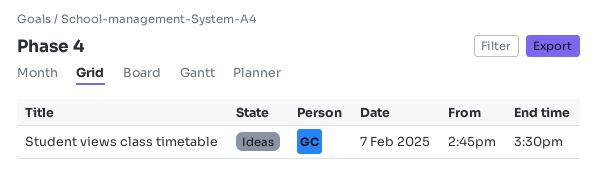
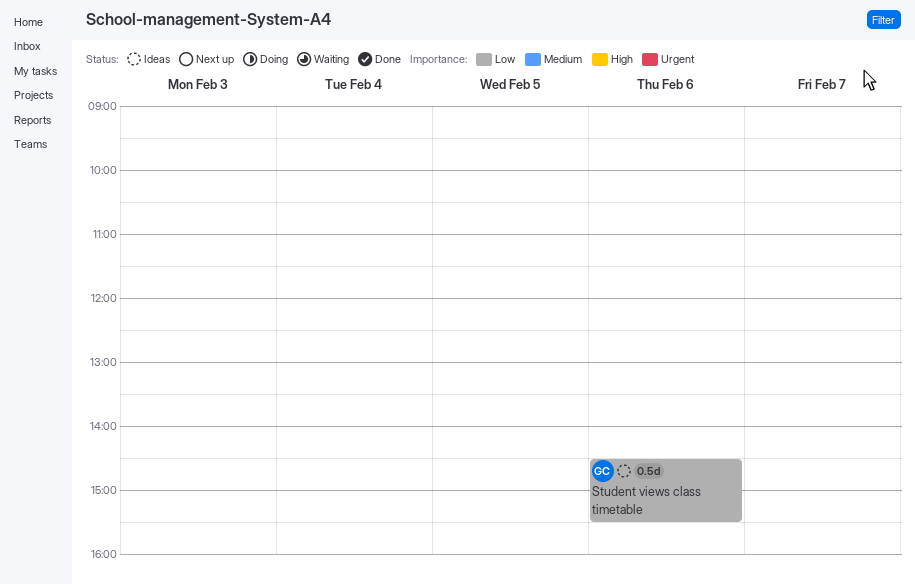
Student views class timetable, day: Feb 7 -> Feb 6
Student views class timetable, begins: 14:45 -> 14:30

